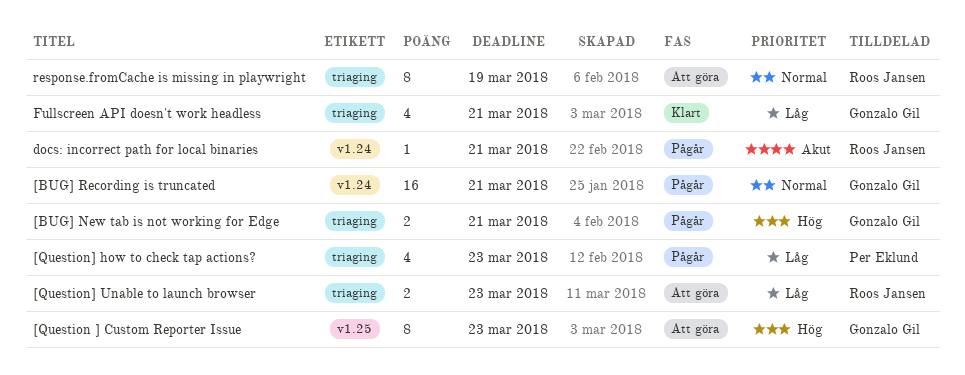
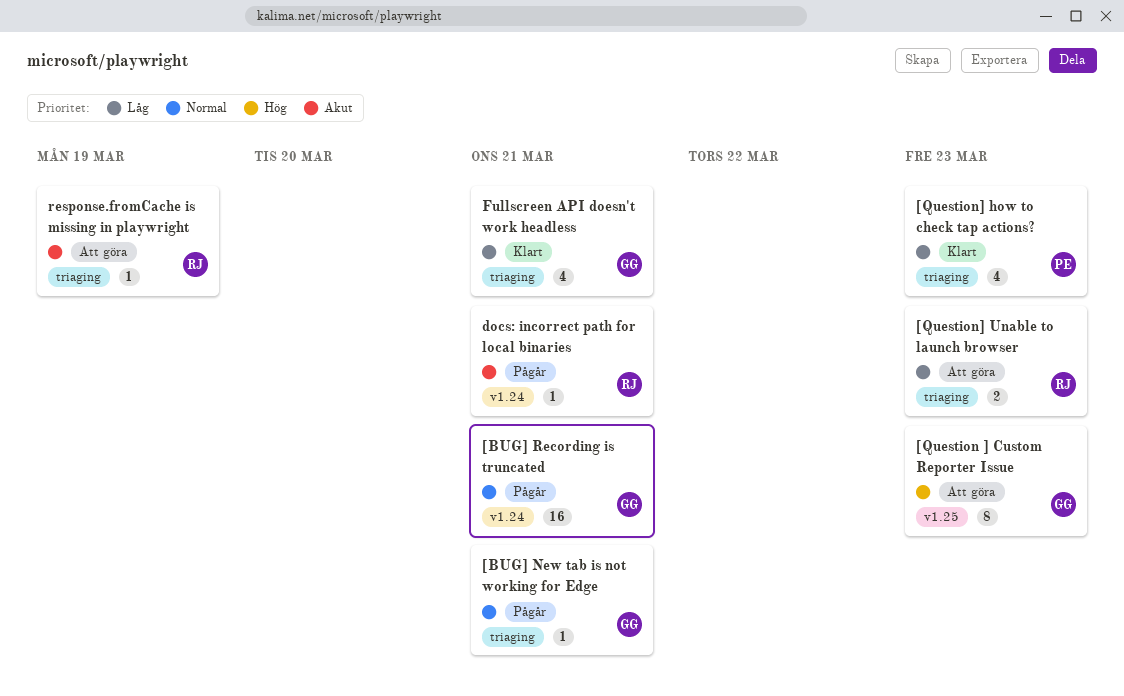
[BUG] New tab is not working for Edge, priority: Hög -> Normal
[BUG] New tab is not working for Edge, estimate: 2 -> 1
[Question] how to check tap actions?, status: Pågår -> Klart
response.fromCache is missing in playwright, priority: Normal -> Akut
response.fromCache is missing in playwright, estimate: 8 -> 1

